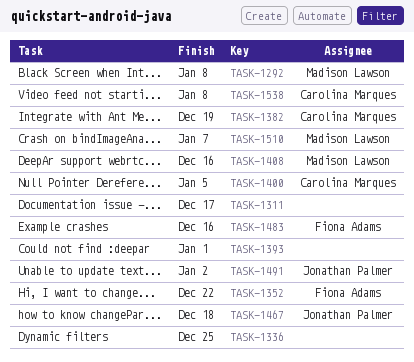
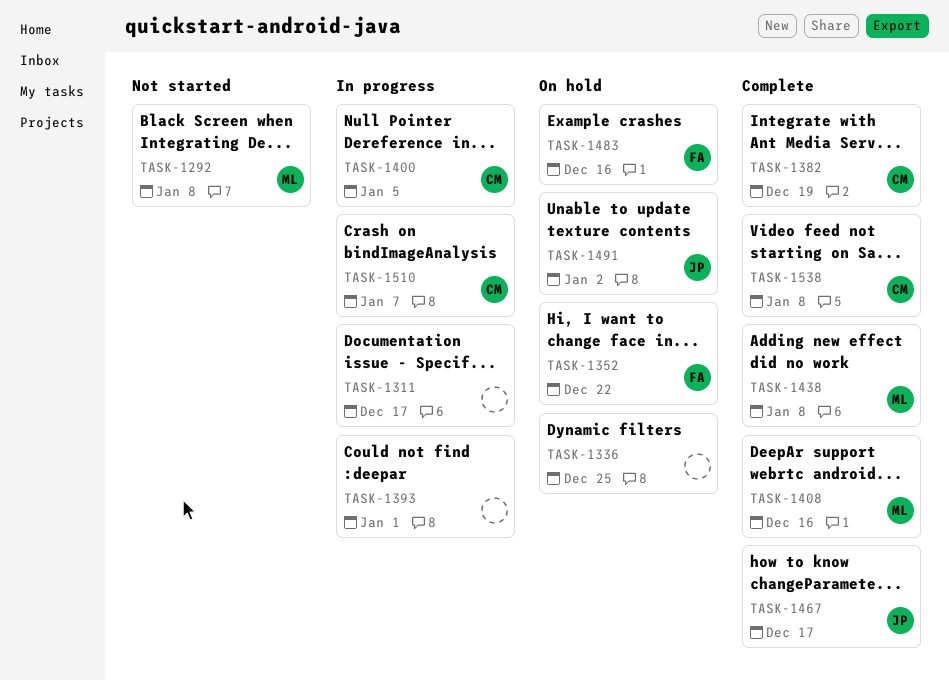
TASK-1438: none -> present
TASK-1467, due: Dec 18 -> Dec 17
TASK-1510, owner: Madison Lawson -> Carolina Marques

